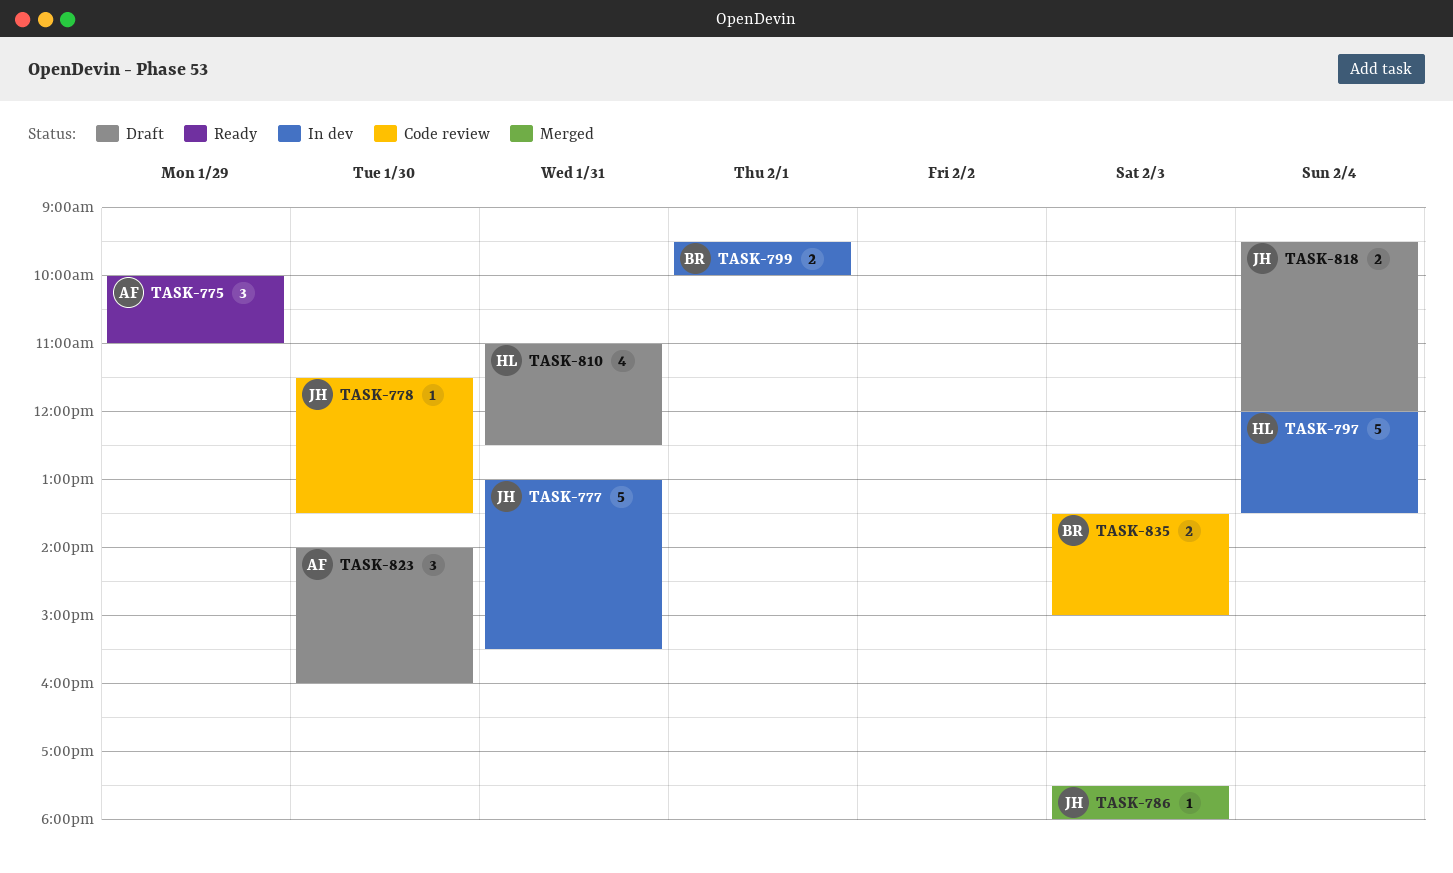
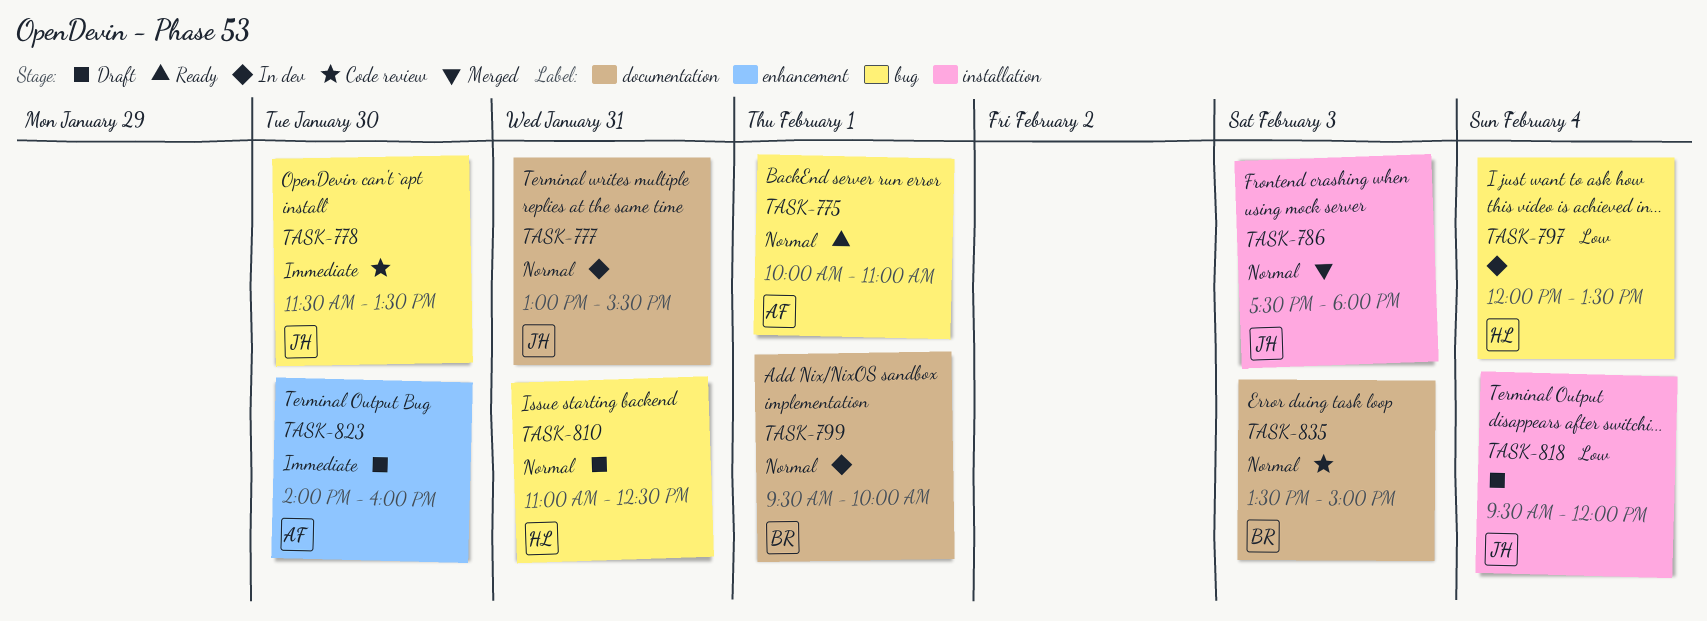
TASK-775, day: Jan 29 -> Feb 1

